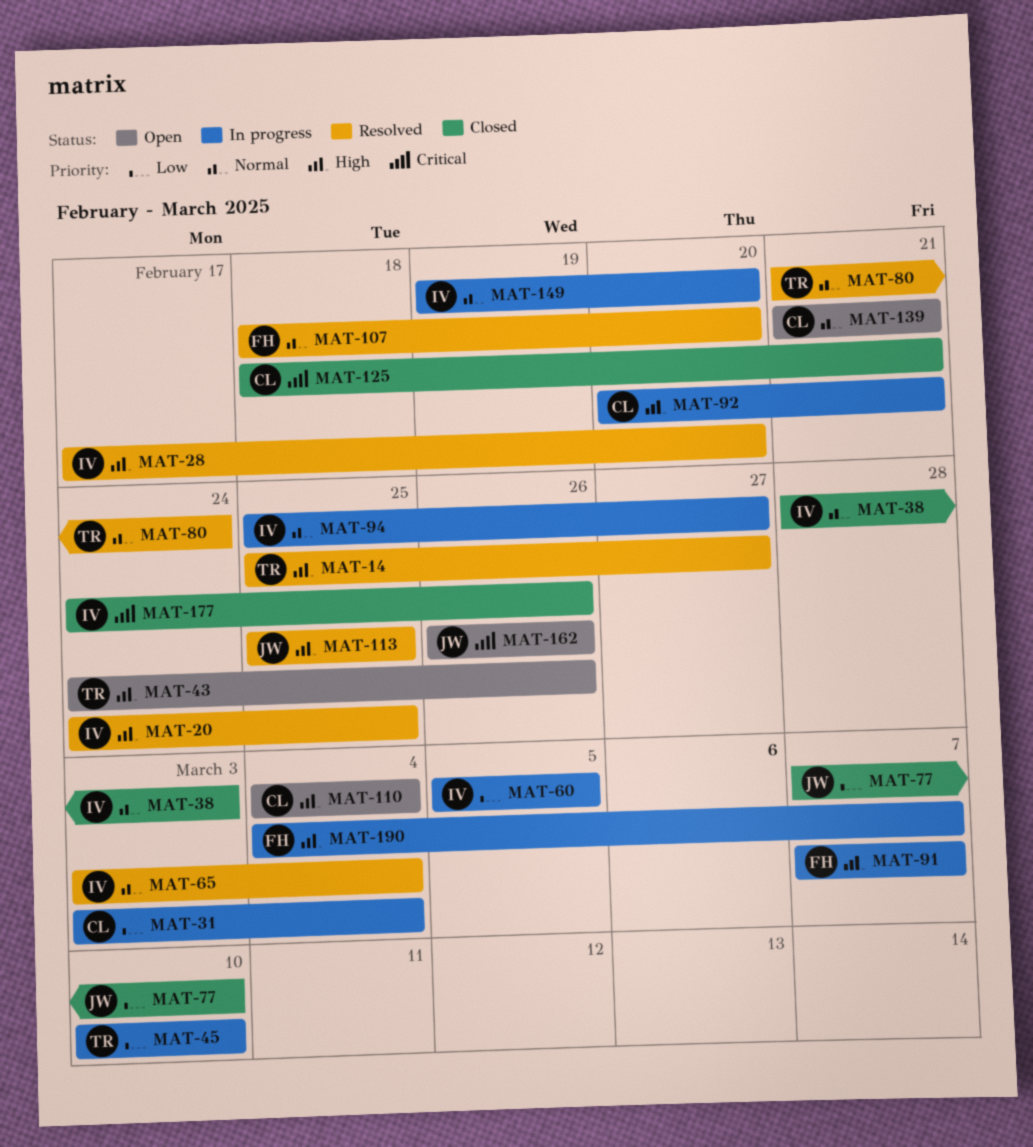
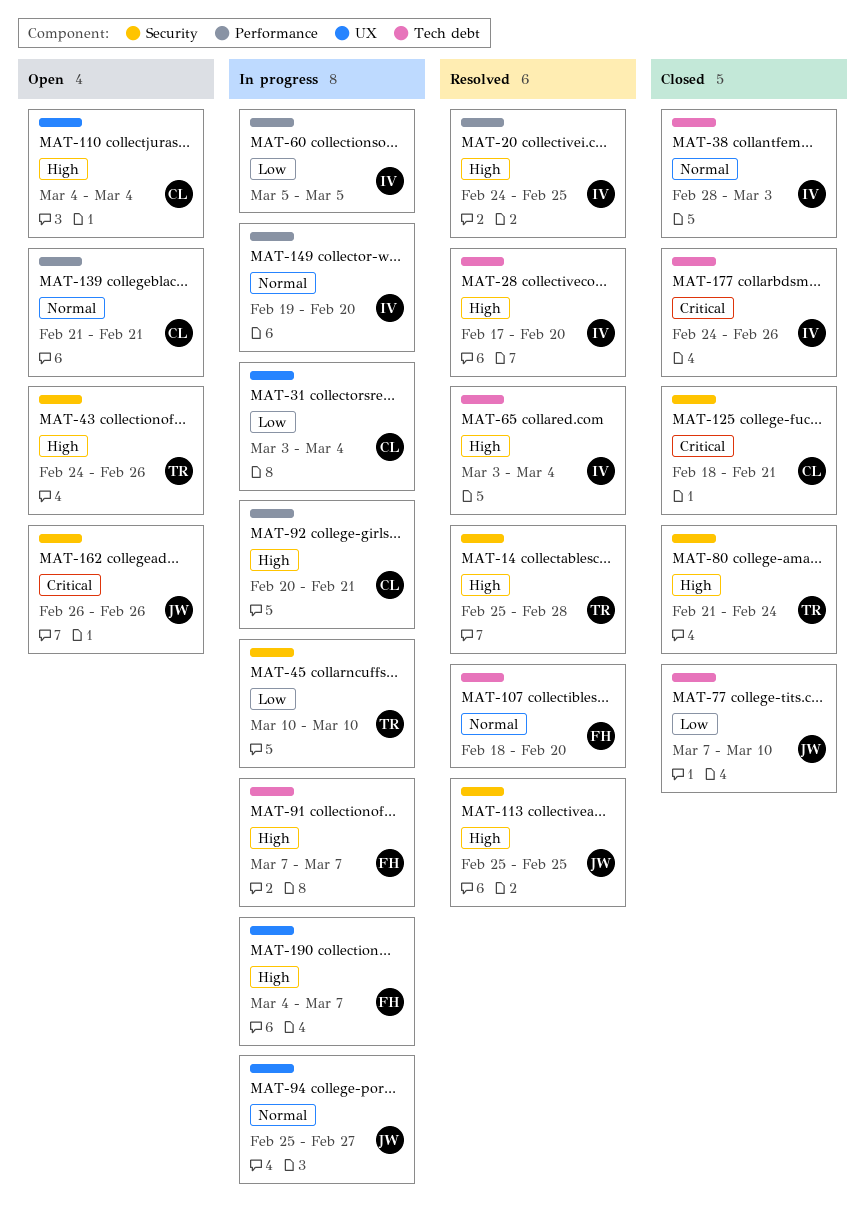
MAT-14, due: Feb 27 -> Feb 28
MAT-65, priority: Normal -> High
MAT-80, status: Resolved -> Closed
MAT-80, priority: Normal -> High
MAT-94, owner: IV -> JW

